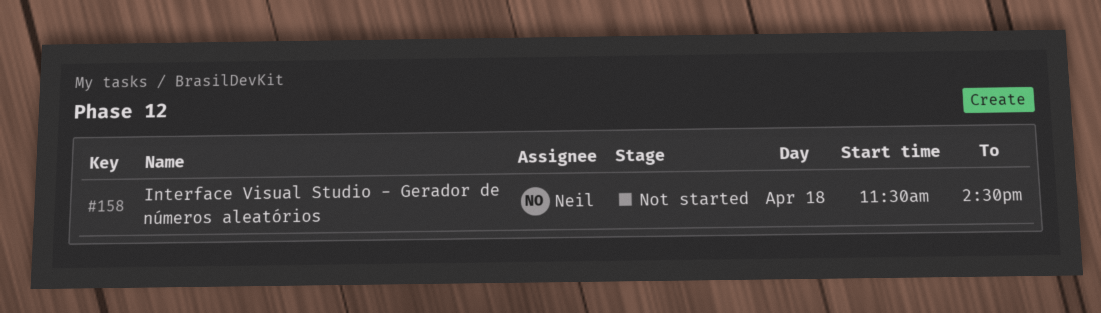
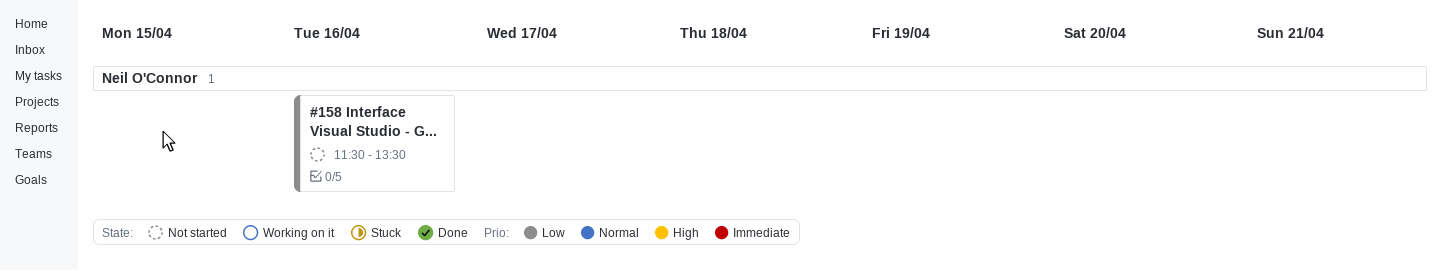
#158, day: Apr 18 -> Apr 16
#158, ends: 14:30 -> 13:30

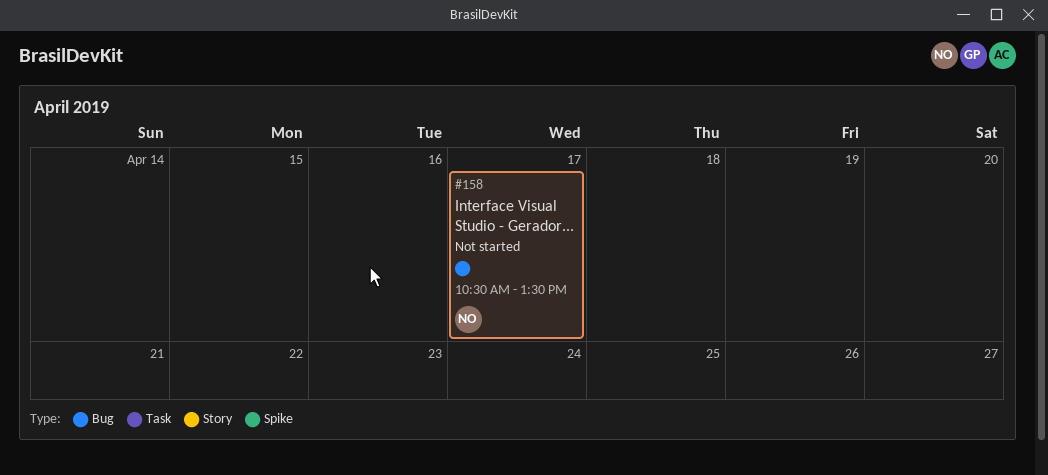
#158, day: Apr 16 -> Apr 17
#158, begins: 11:30 -> 10:30

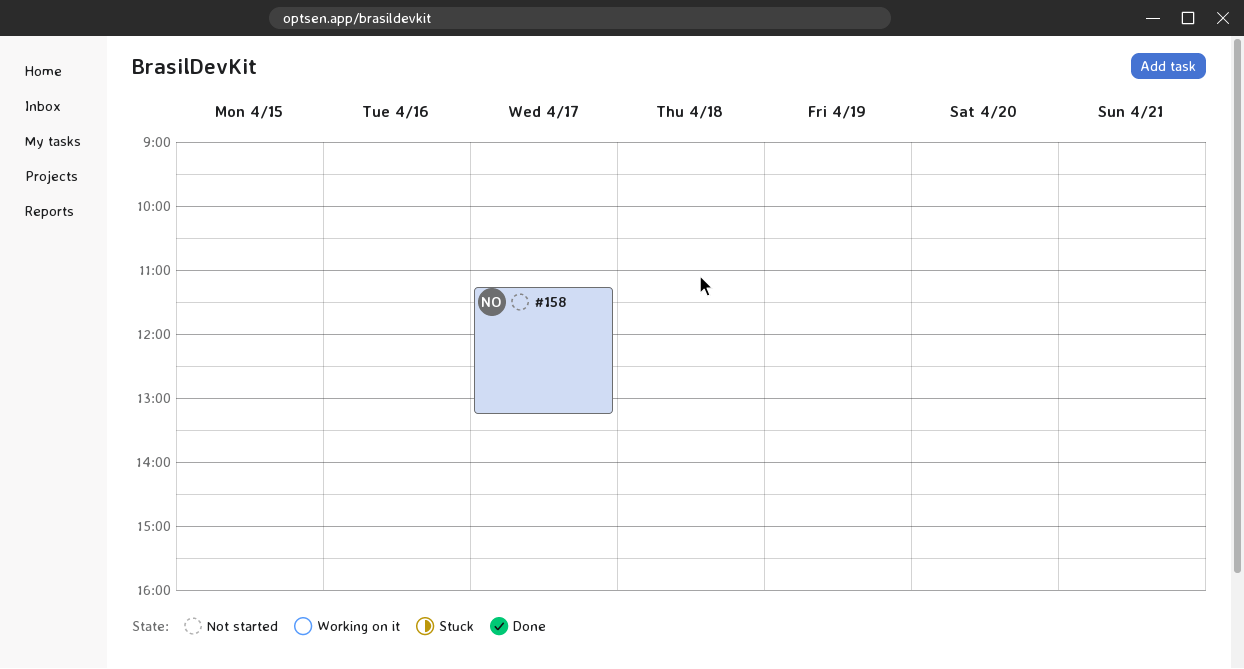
#158, begins: 10:30 -> 11:15
#158, ends: 13:30 -> 13:15

